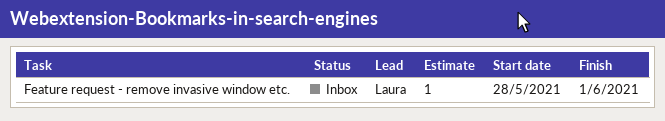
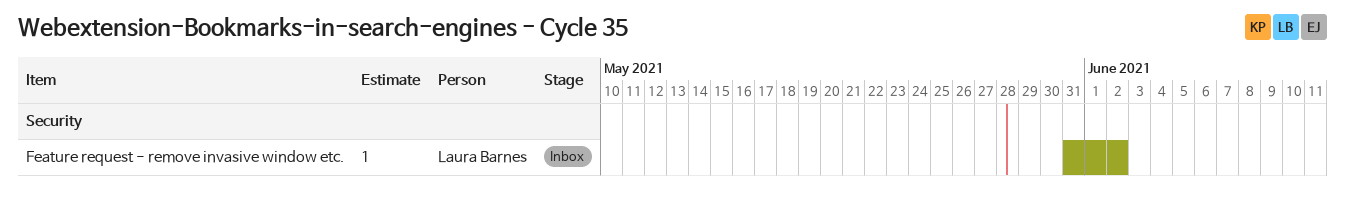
Feature request - remove invasive window etc., start: May 28 -> May 31
Feature request - remove invasive window etc., due: Jun 1 -> Jun 2

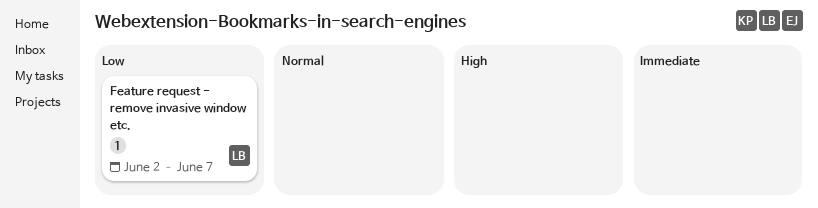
Feature request - remove invasive window etc., start: May 31 -> Jun 2
Feature request - remove invasive window etc., due: Jun 2 -> Jun 7

